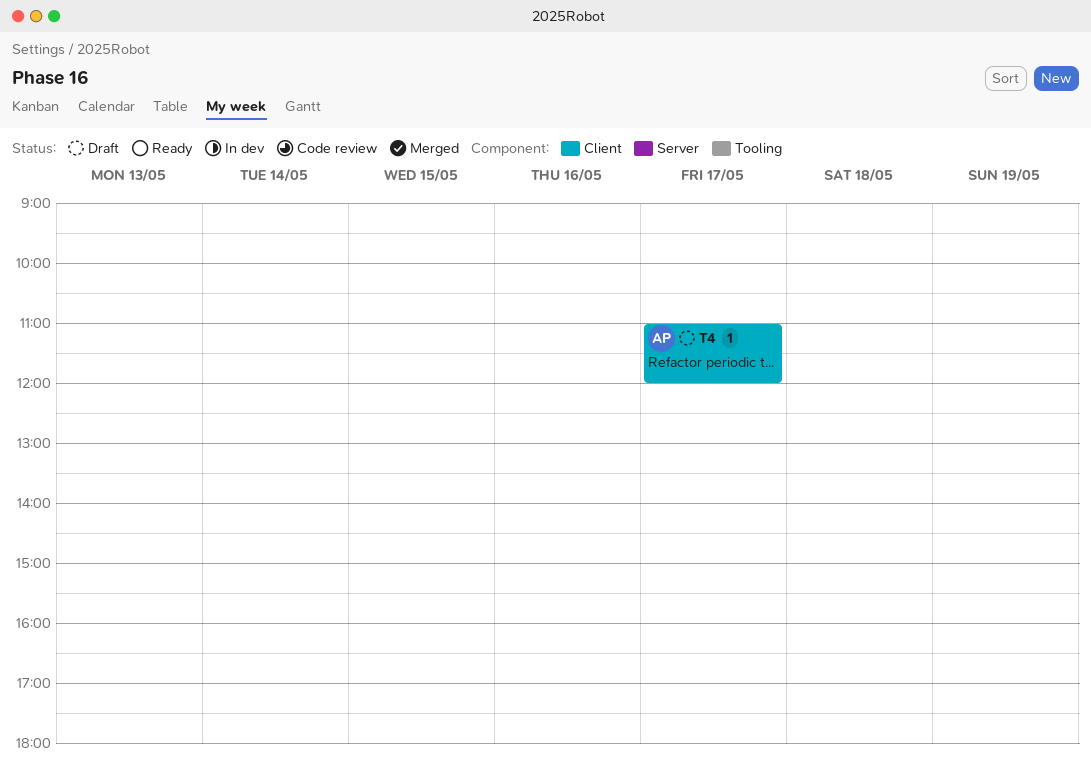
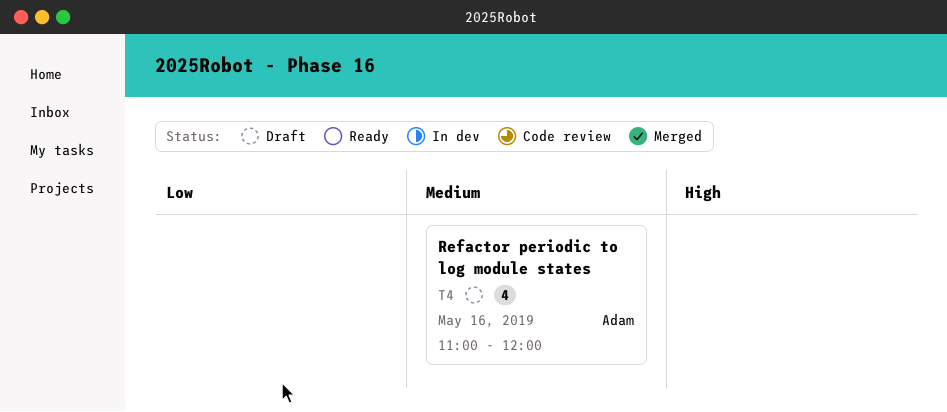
T4, estimate: 1 -> 4
T4, day: May 17 -> May 16

